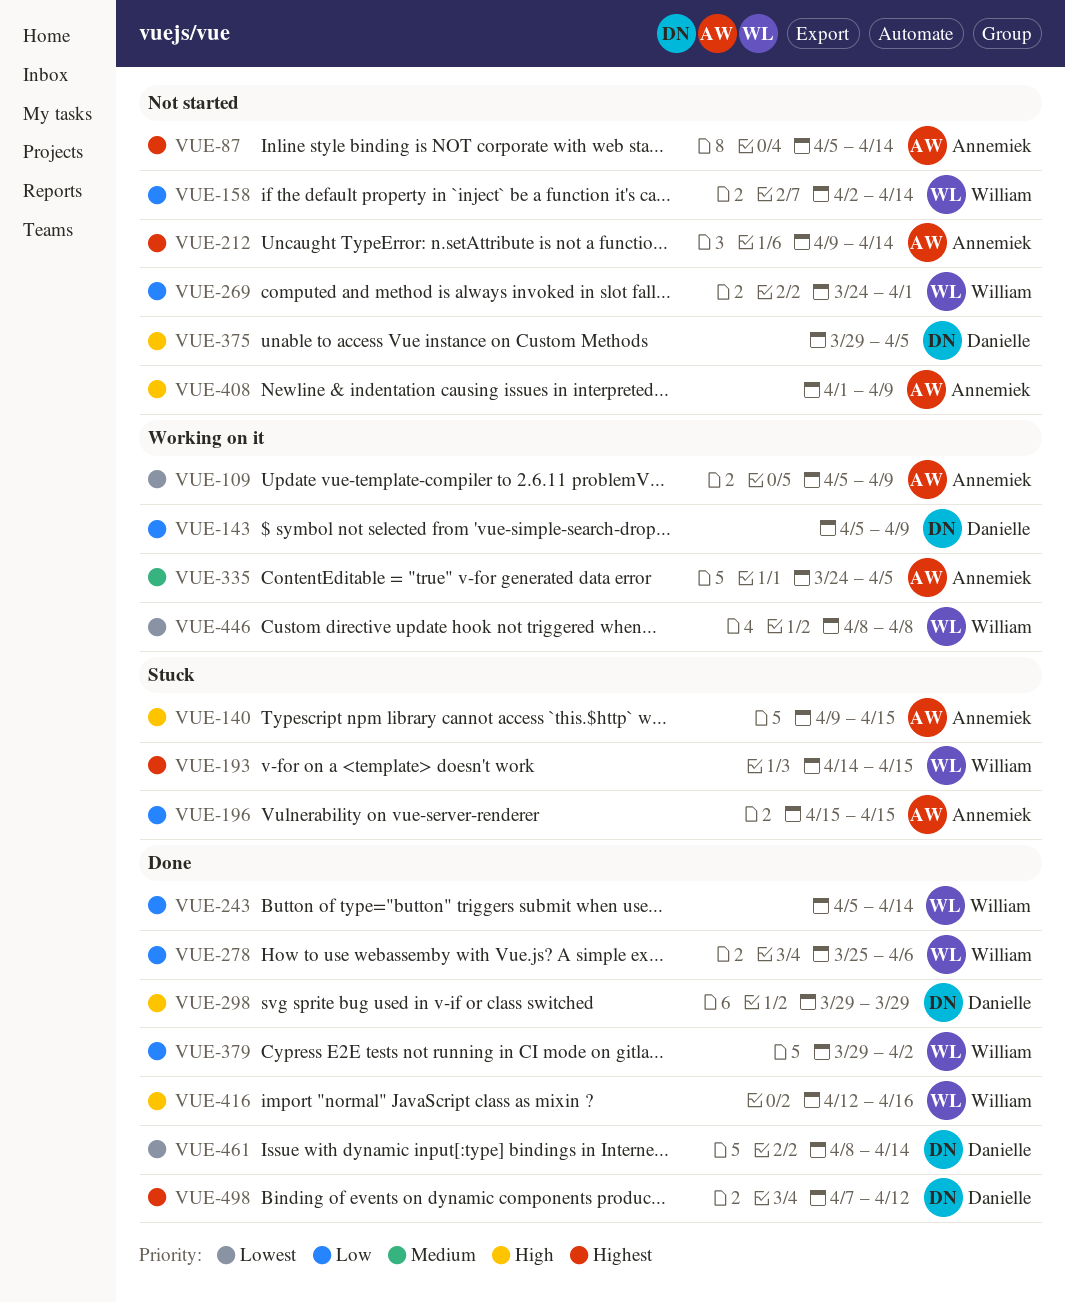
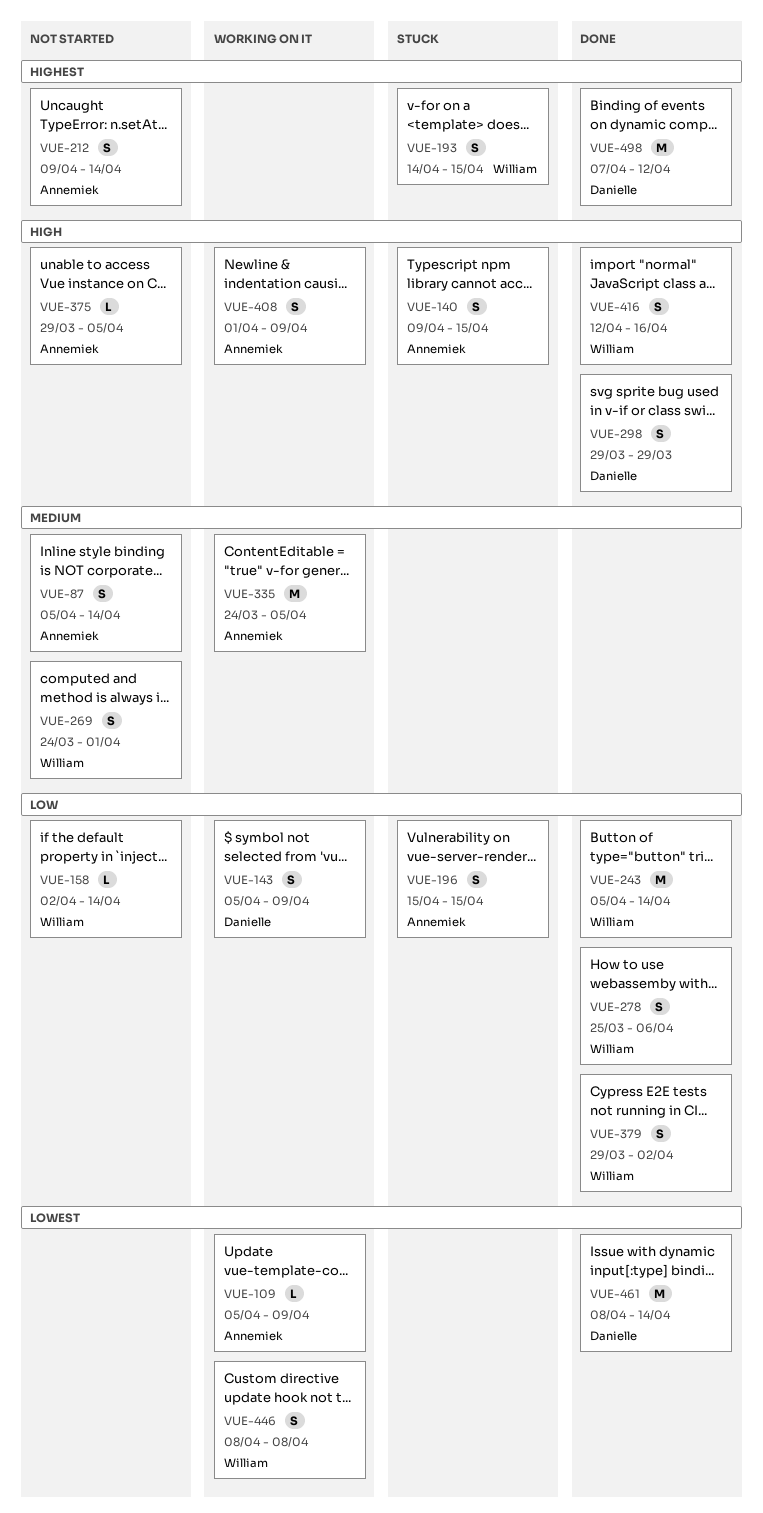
VUE-87, priority: Highest -> Medium
VUE-269, priority: Low -> Medium
VUE-375, owner: Danielle -> Annemiek
VUE-408, status: Not started -> Working on it

